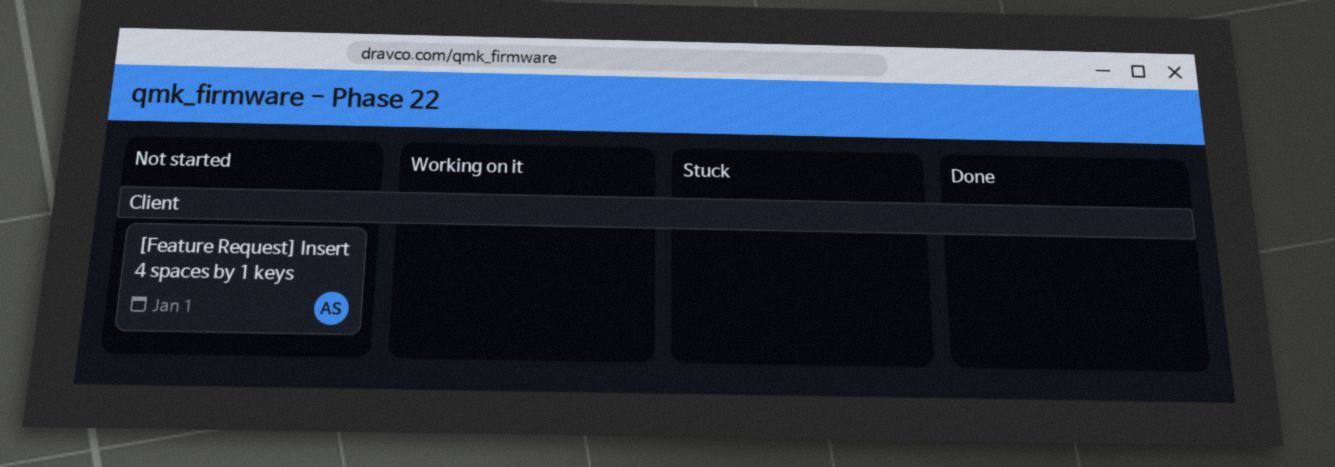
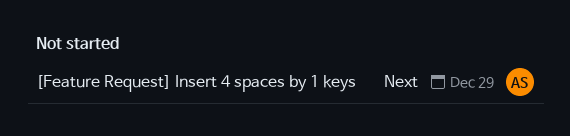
[Feature Request] Insert 4 spaces by 1 keys, due: Jan 1 -> Dec 29

